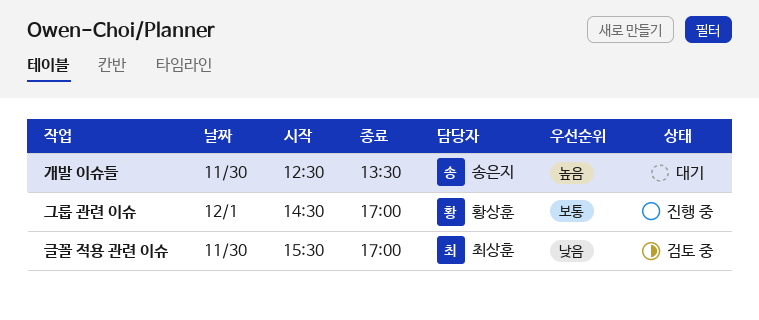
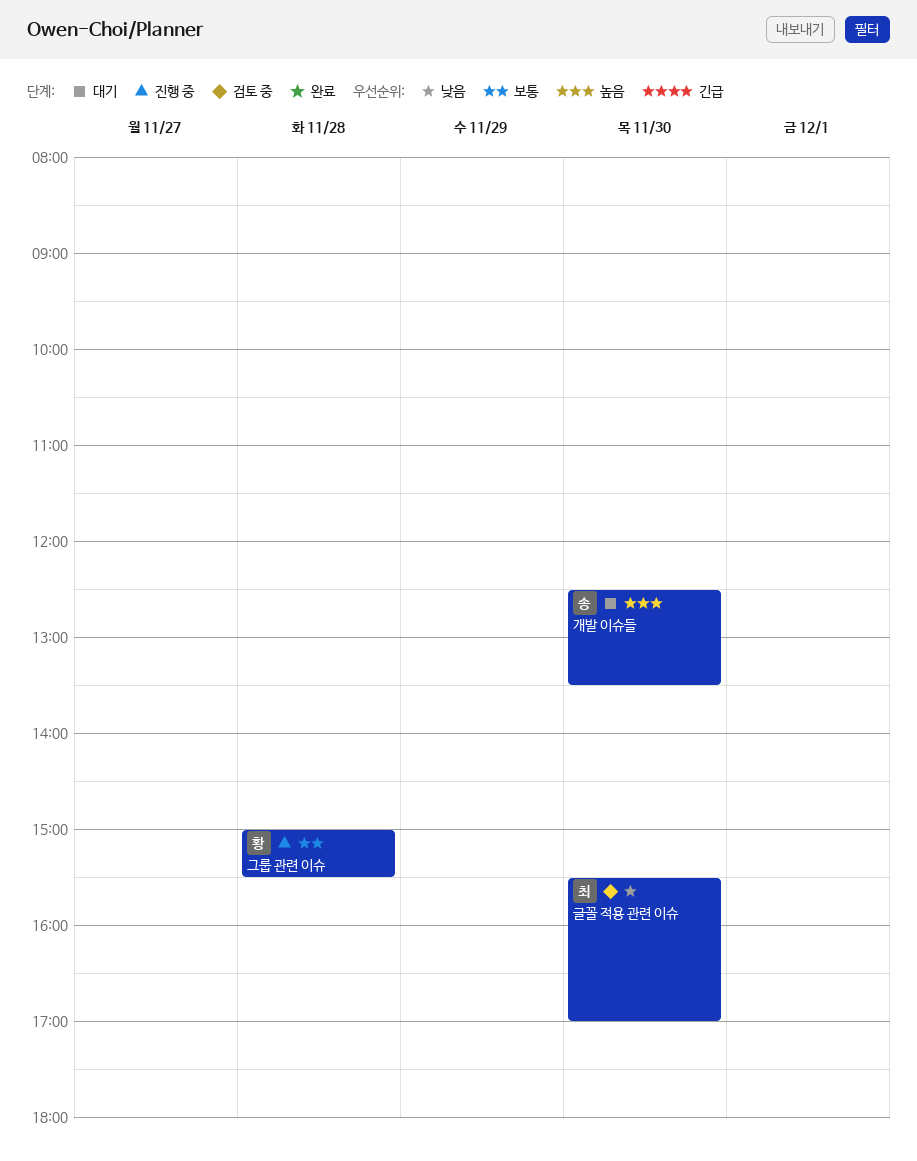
그룹 관련 이슈, day: Dec 1 -> Nov 28
그룹 관련 이슈, begins: 14:30 -> 15:00
그룹 관련 이슈, ends: 17:00 -> 15:30

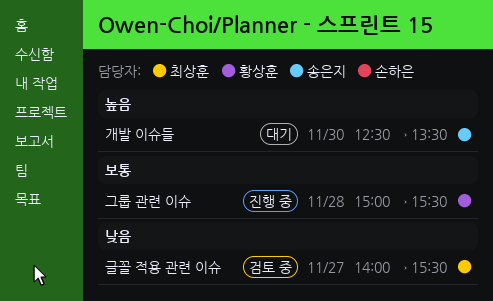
글꼴 적용 관련 이슈, day: Nov 30 -> Nov 27
글꼴 적용 관련 이슈, begins: 15:30 -> 14:00
글꼴 적용 관련 이슈, ends: 17:00 -> 15:30

